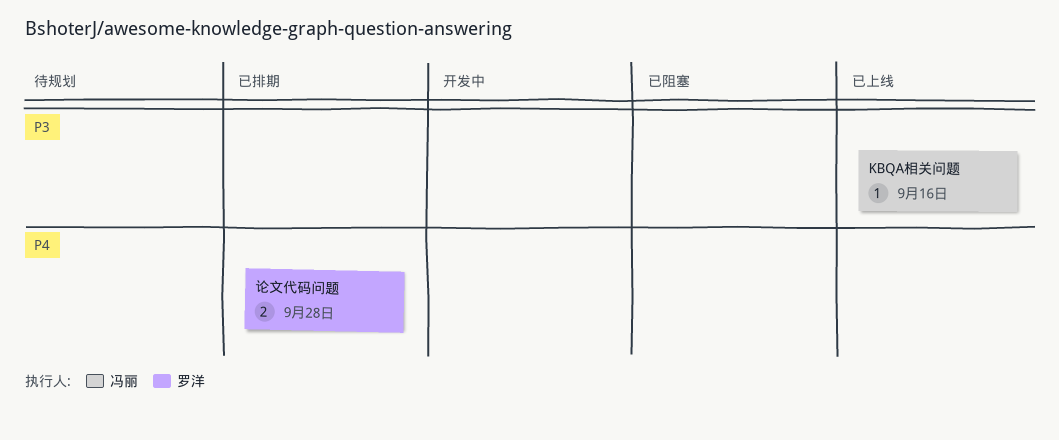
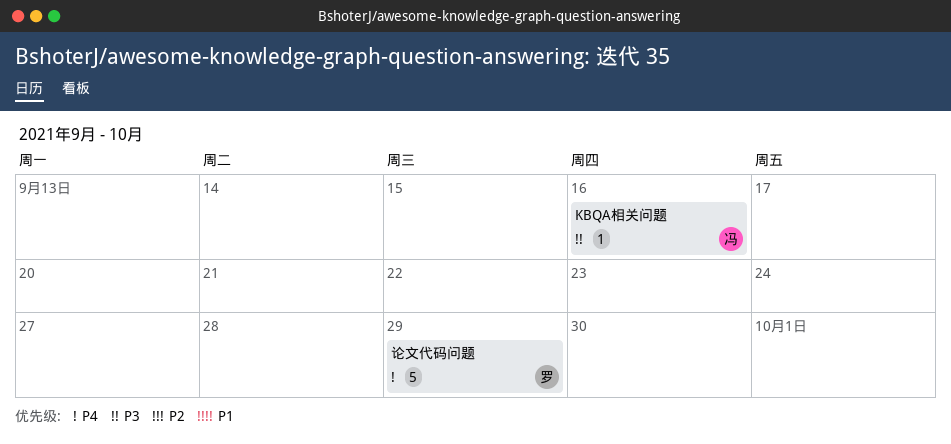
论文代码问题, estimate: 2 -> 5
论文代码问题, due: Sep 28 -> Sep 29

